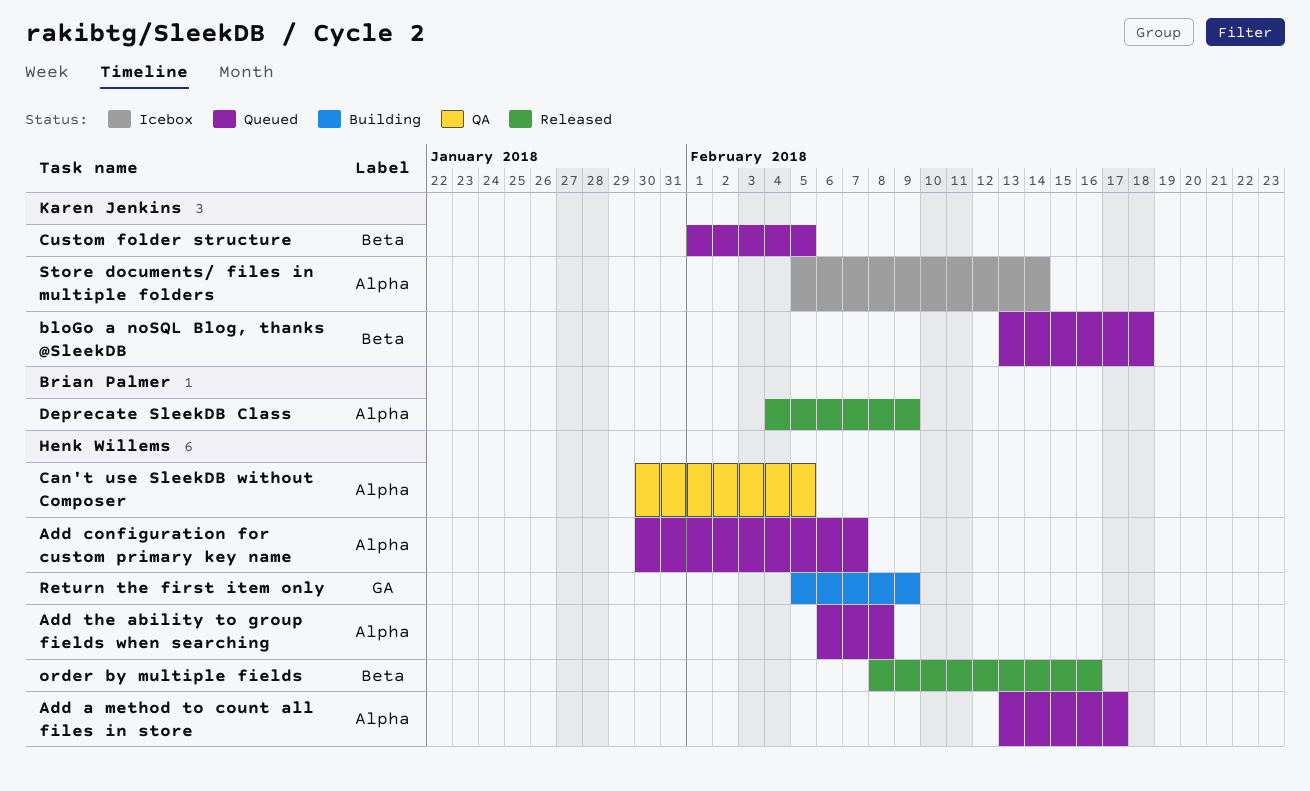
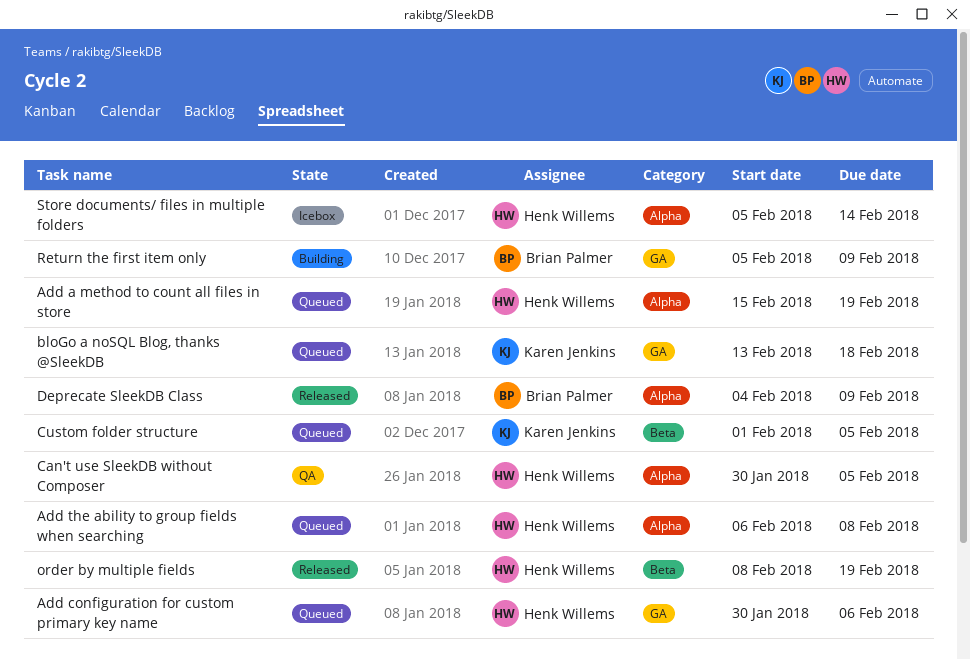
Add a method to count all files in store, start: Feb 13 -> Feb 15
Add a method to count all files in store, due: Feb 17 -> Feb 19
Add configuration for custom primary key name, label: Alpha -> GA
Add configuration for custom primary key name, due: Feb 7 -> Feb 6
bloGo a noSQL Blog, thanks @SleekDB, label: Beta -> GA
order by multiple fields, due: Feb 16 -> Feb 19
Return the first item only, owner: Henk Willems -> Brian Palmer
Store documents/ files in multiple folders, owner: Karen Jenkins -> Henk Willems

